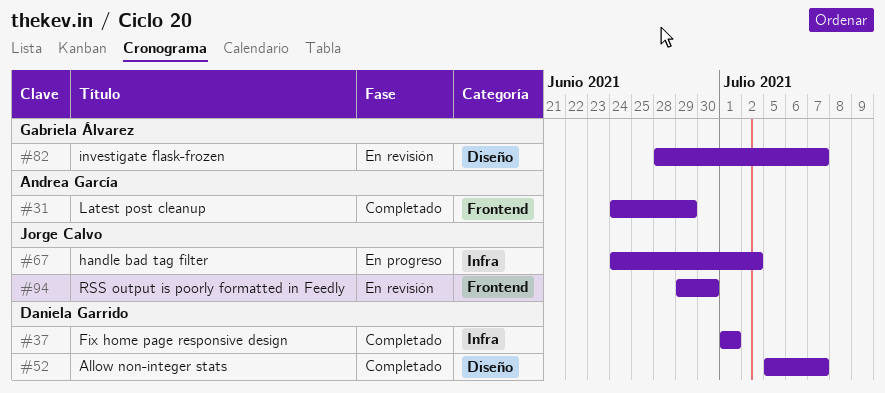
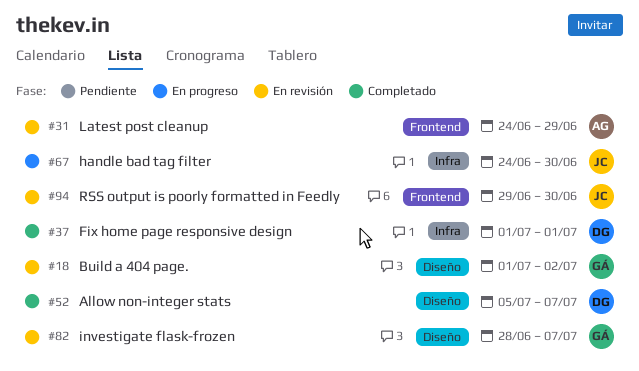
#18: none -> present
#31, status: Completado -> En revisión
#67, due: Jul 2 -> Jun 30

